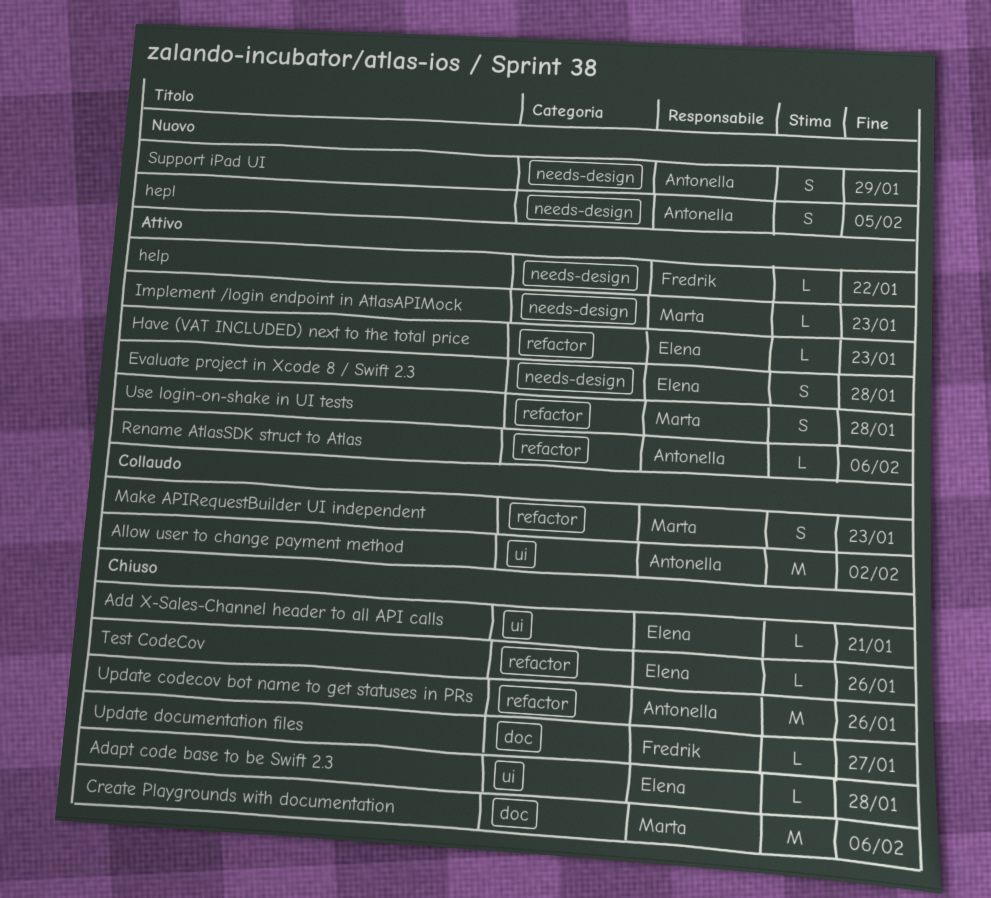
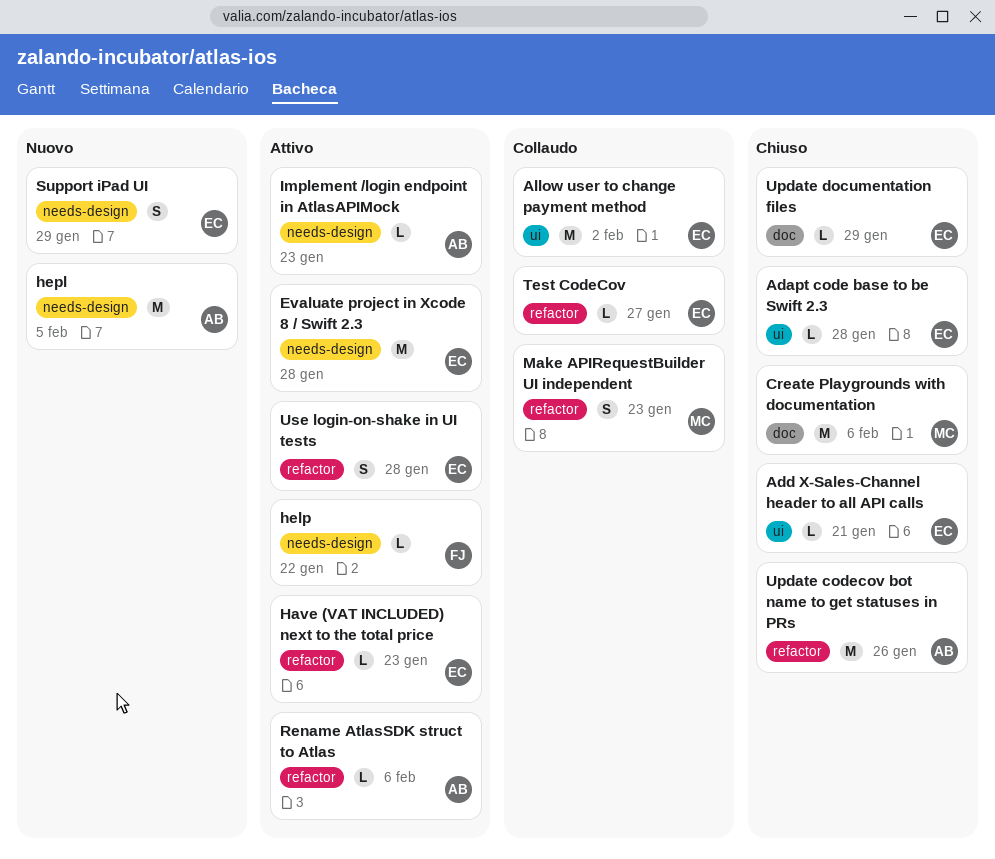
Allow user to change payment method, owner: Antonella -> Elena
Evaluate project in Xcode 8 / Swift 2.3, estimate: S -> M
hepl, estimate: S -> M
Implement /login endpoint in AtlasAPIMock, owner: Marta -> Antonella
Support iPad UI, owner: Antonella -> Elena
Test CodeCov, status: Chiuso -> Collaudo
Test CodeCov, due: Jan 26 -> Jan 27
Update documentation files, owner: Fredrik -> Elena
Update documentation files, due: Jan 27 -> Jan 29
Use login-on-shake in UI tests, owner: Marta -> Elena

